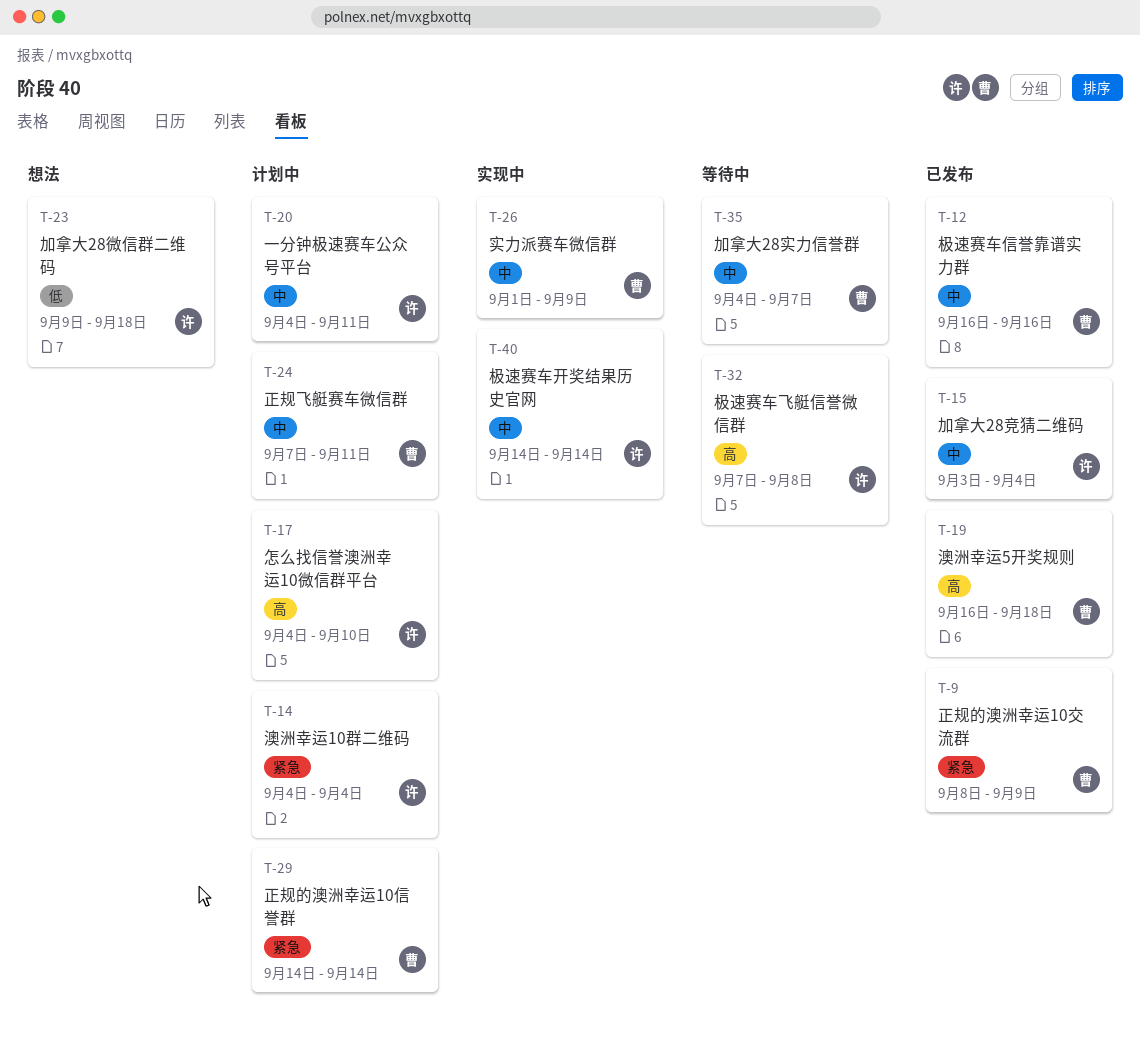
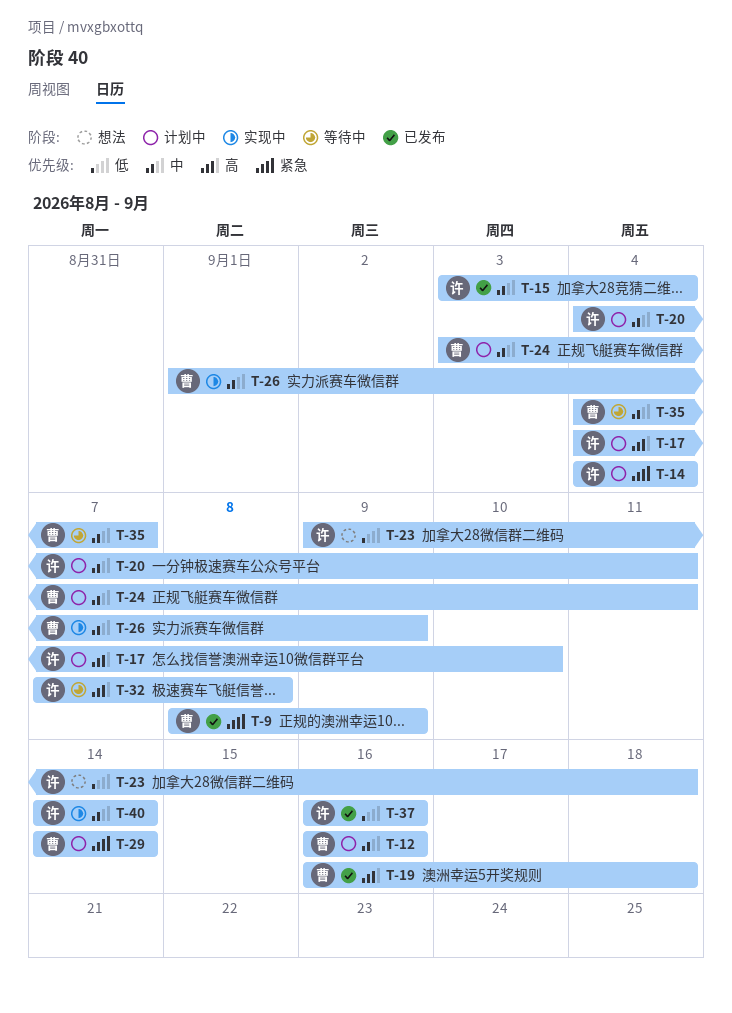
T-12, status: 已发布 -> 计划中
T-24, start: Sep 7 -> Sep 3
T-37: none -> present

